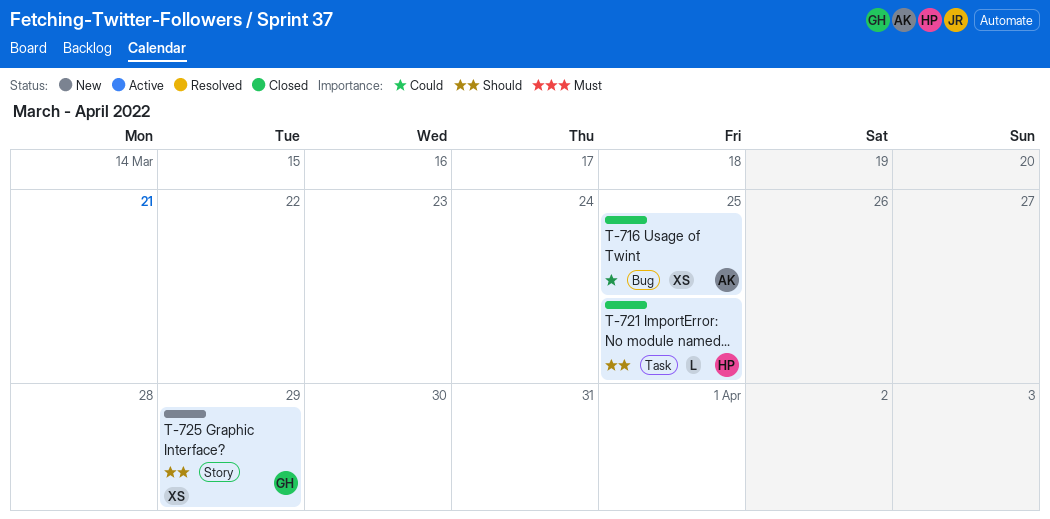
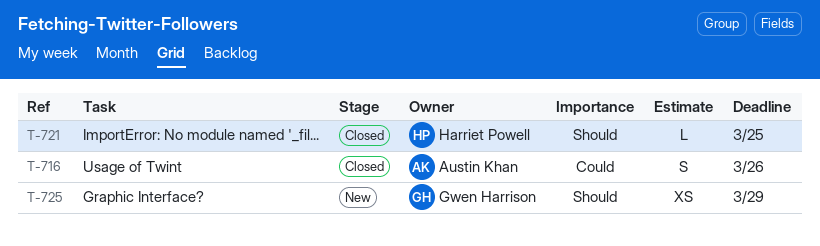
T-716, estimate: XS -> S
T-716, due: Mar 25 -> Mar 26

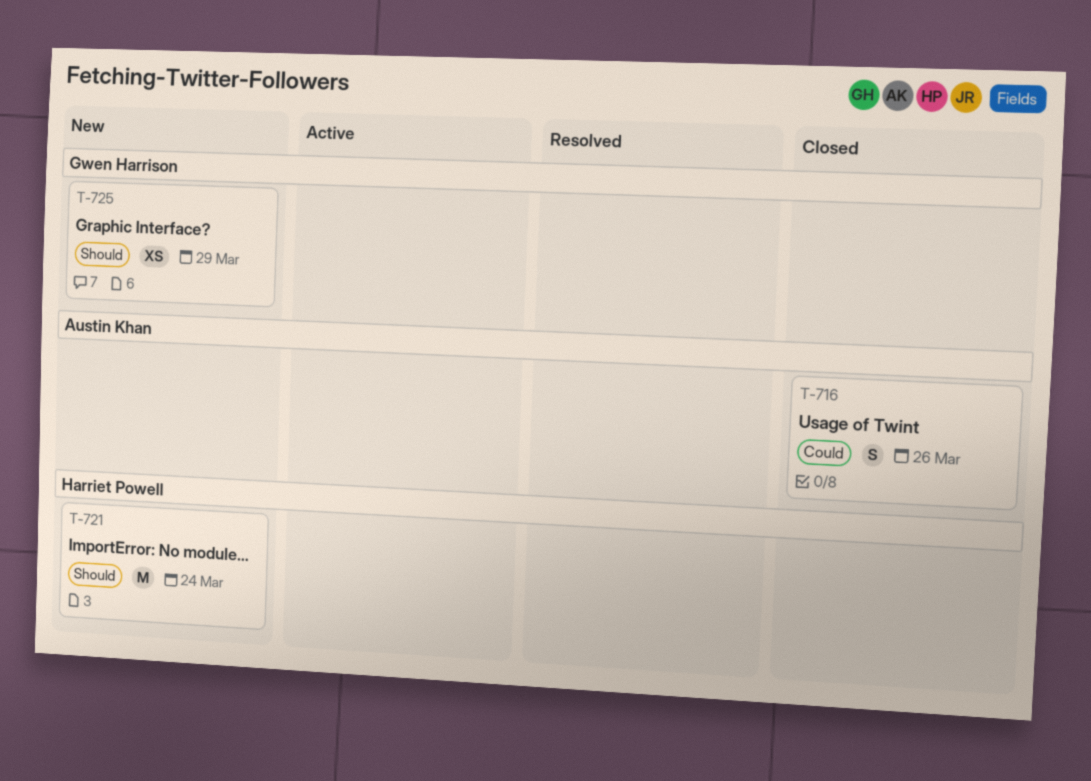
T-721, status: Closed -> New
T-721, estimate: L -> M
T-721, due: Mar 25 -> Mar 24

